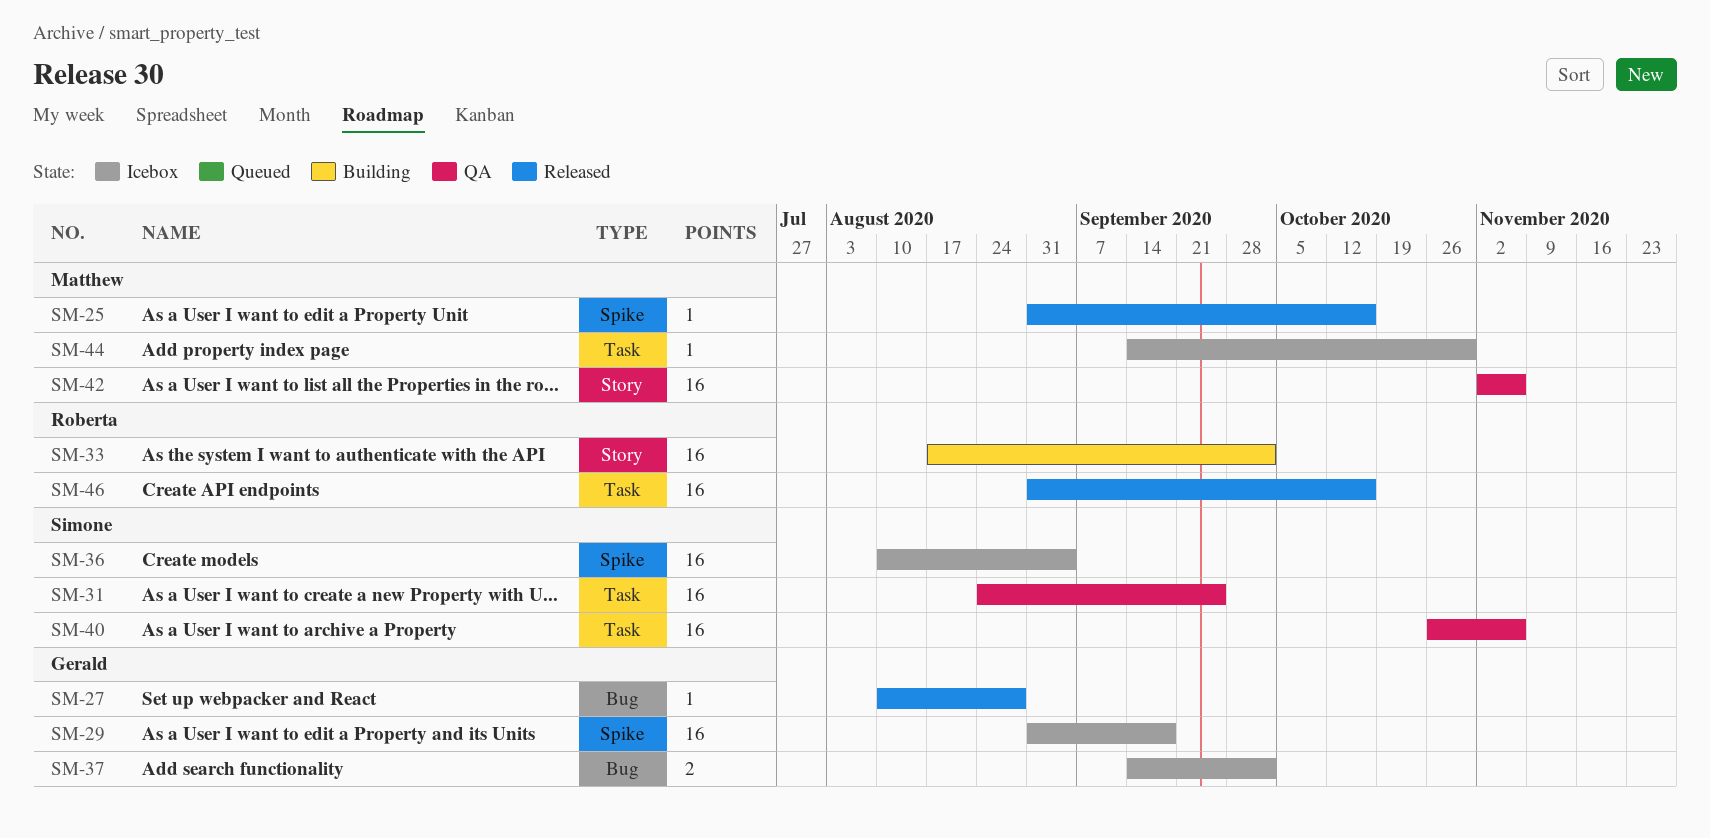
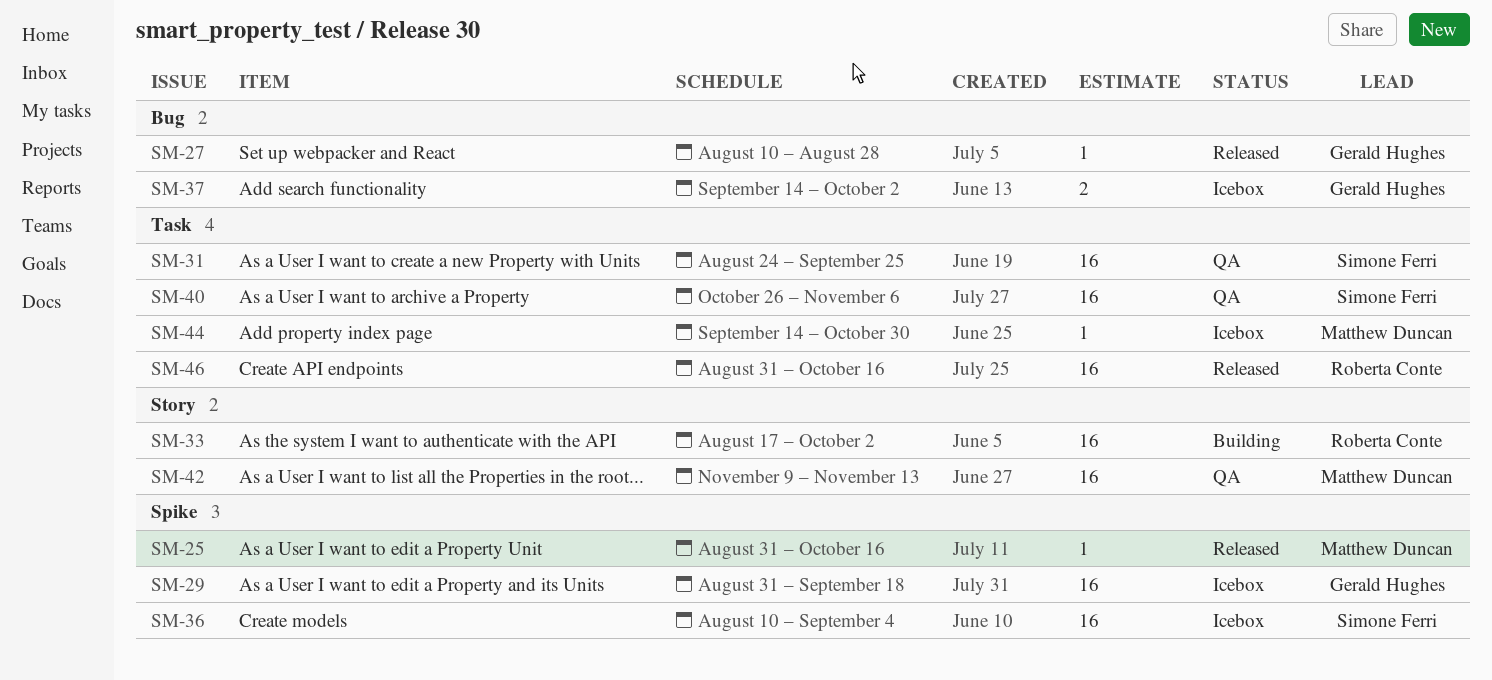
SM-42, start: Nov 2 -> Nov 9
SM-42, due: Nov 6 -> Nov 13

